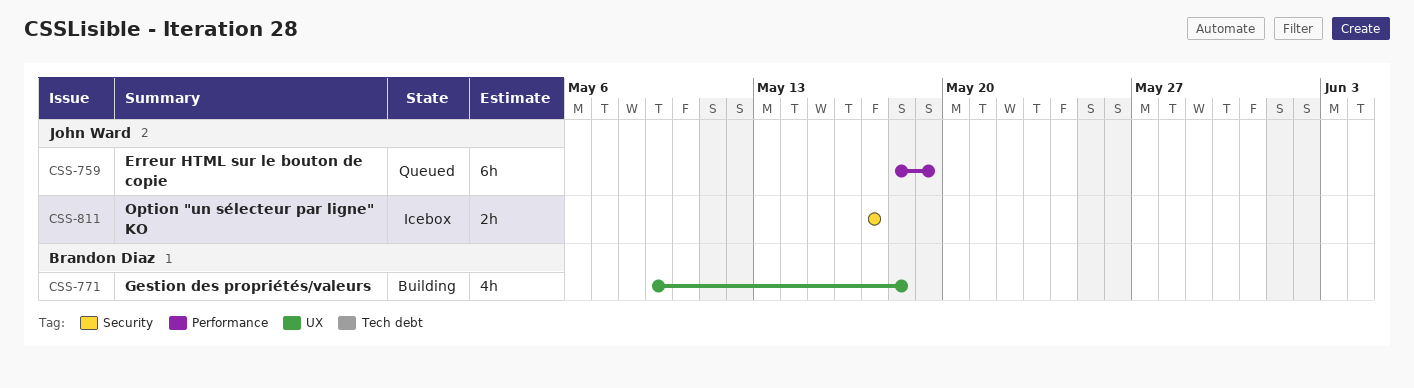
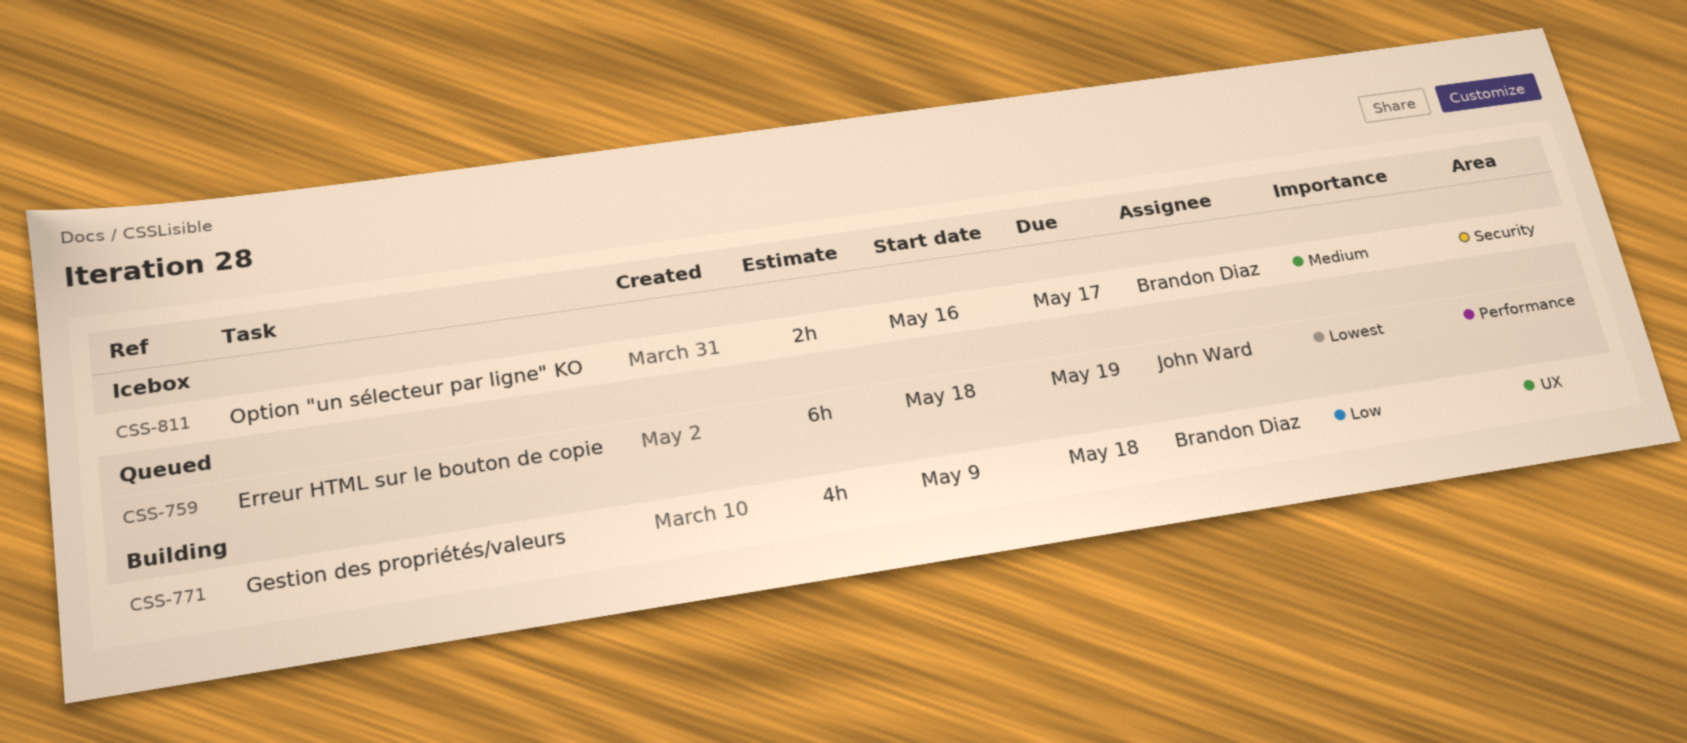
CSS-811, owner: John Ward -> Brandon Diaz
CSS-811, start: May 17 -> May 16

